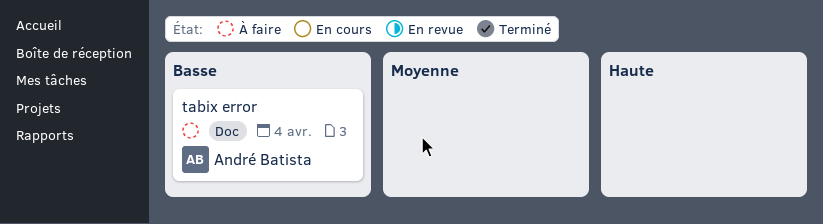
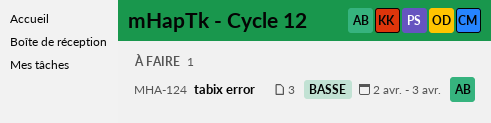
tabix error, due: Apr 4 -> Apr 3

